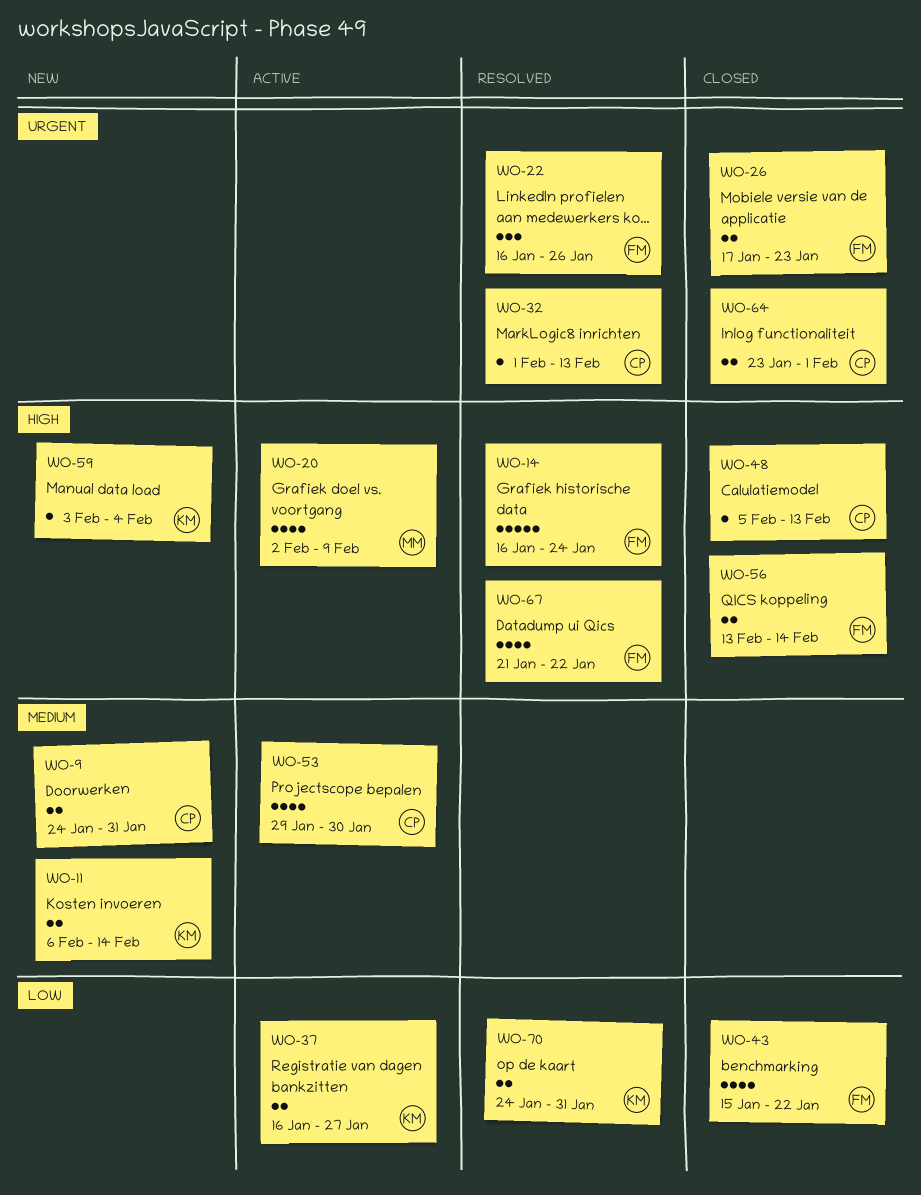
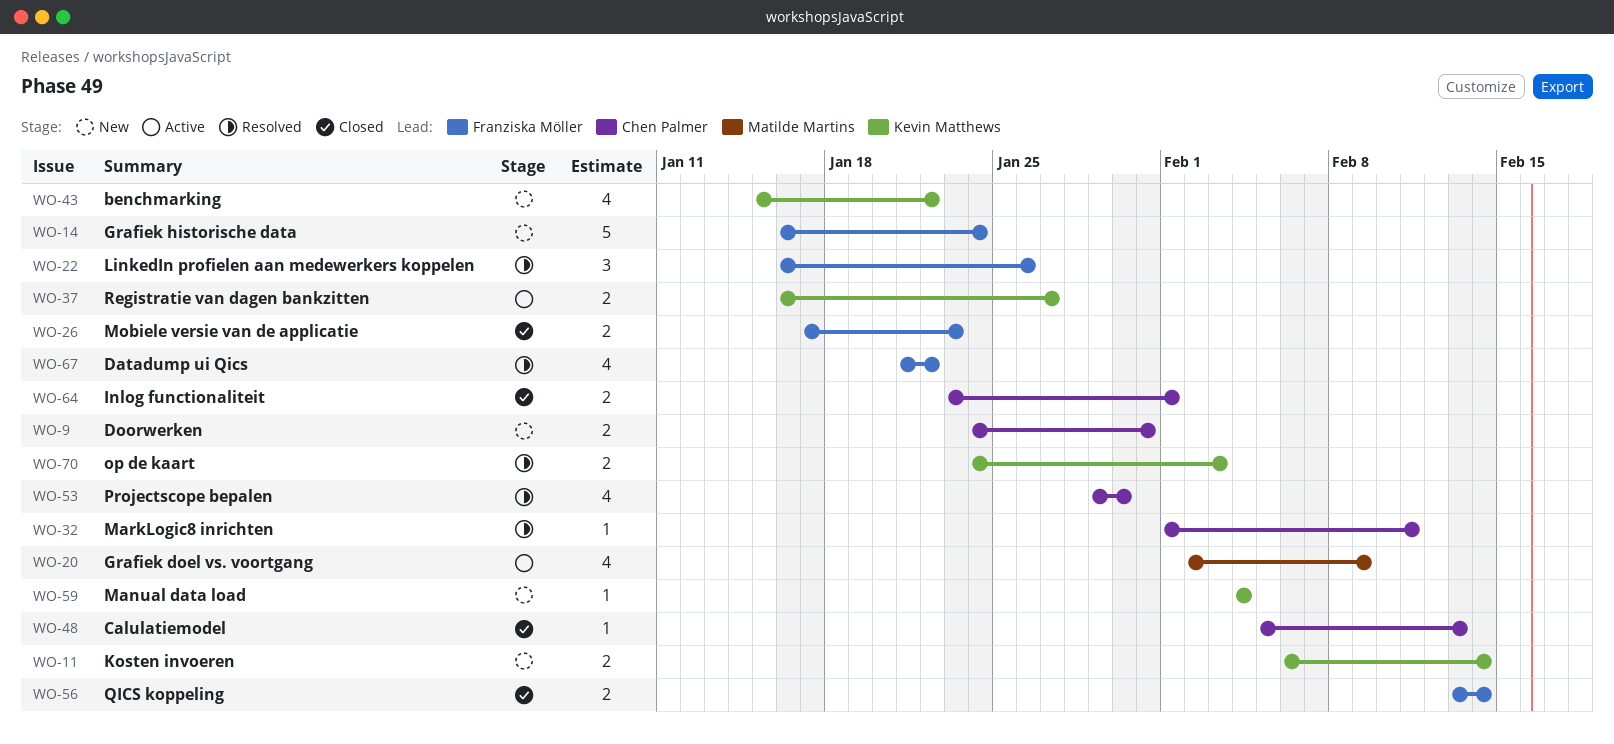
WO-14, status: Resolved -> New
WO-32, due: Feb 13 -> Feb 11
WO-43, status: Closed -> New
WO-43, owner: Franziska Möller -> Kevin Matthews
WO-53, status: Active -> Resolved
WO-59, start: Feb 3 -> Feb 4
WO-70, due: Jan 31 -> Feb 3

